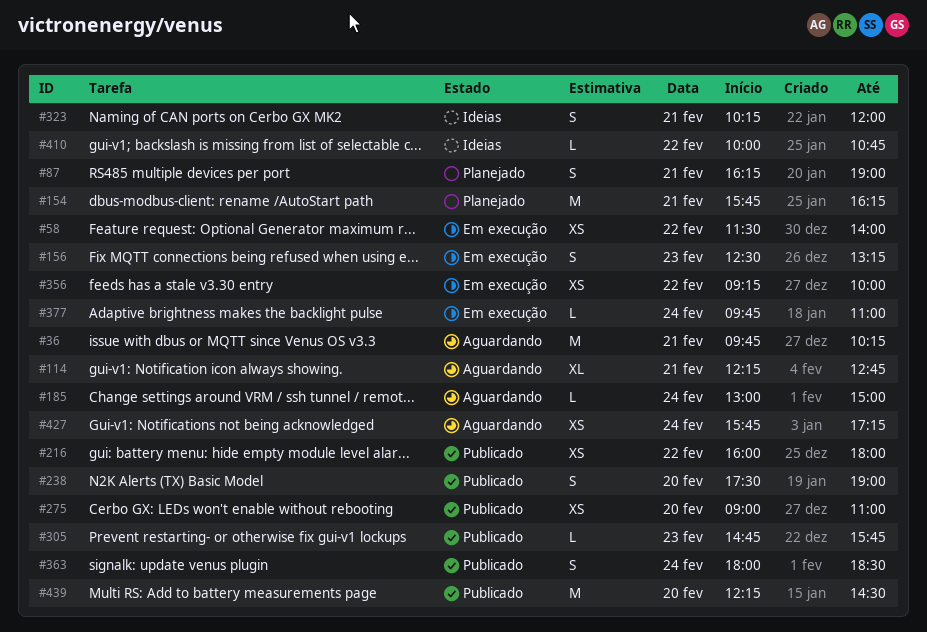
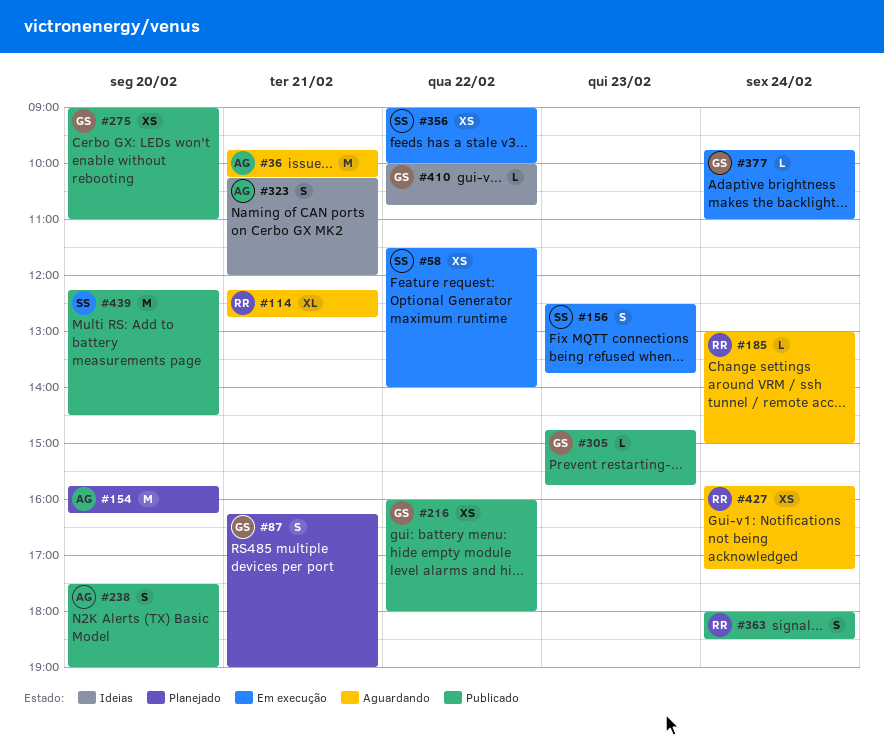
#154, day: Feb 21 -> Feb 20
#156, ends: 13:15 -> 13:45
#356, begins: 09:15 -> 09:00

